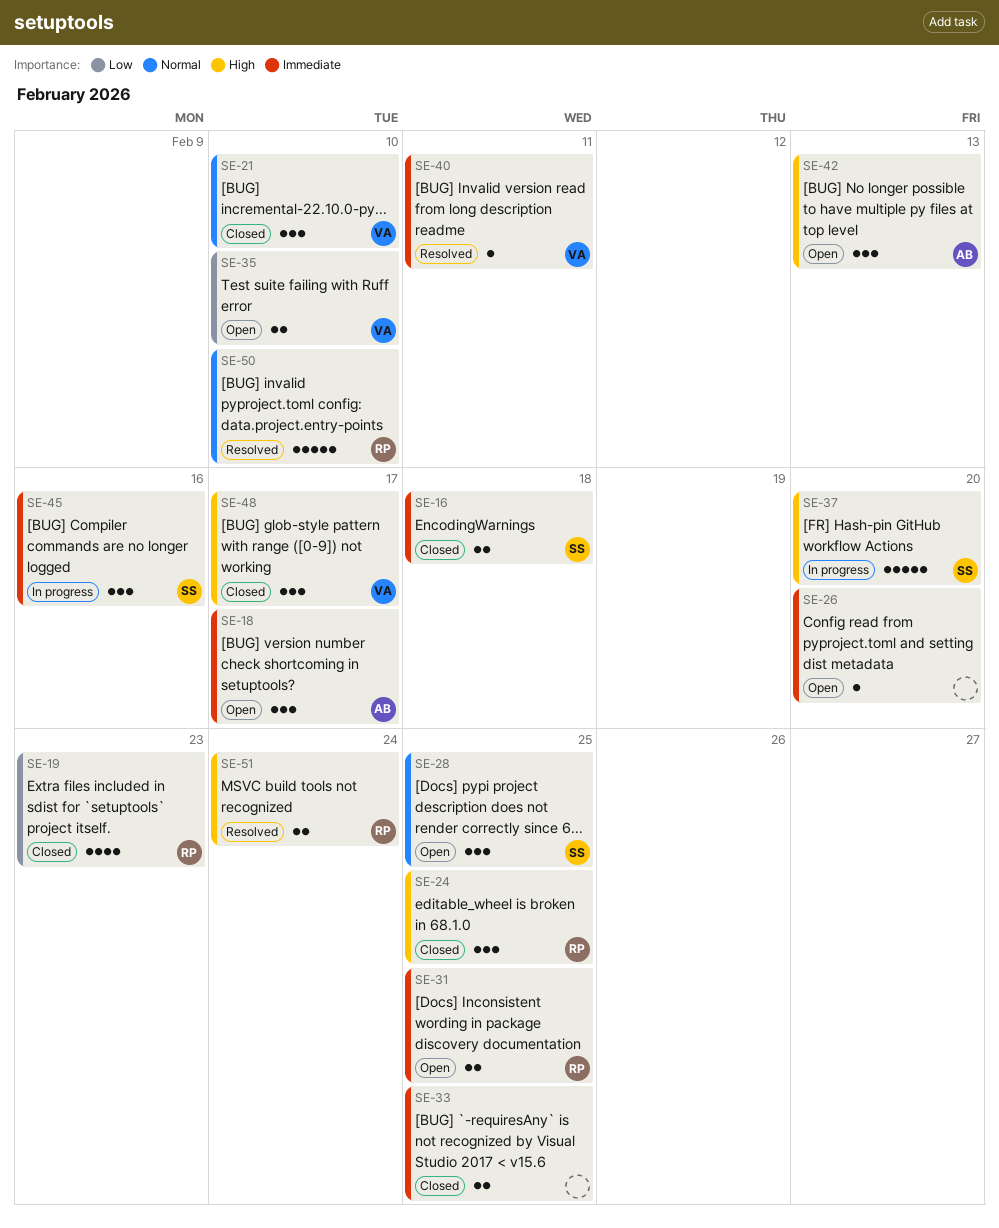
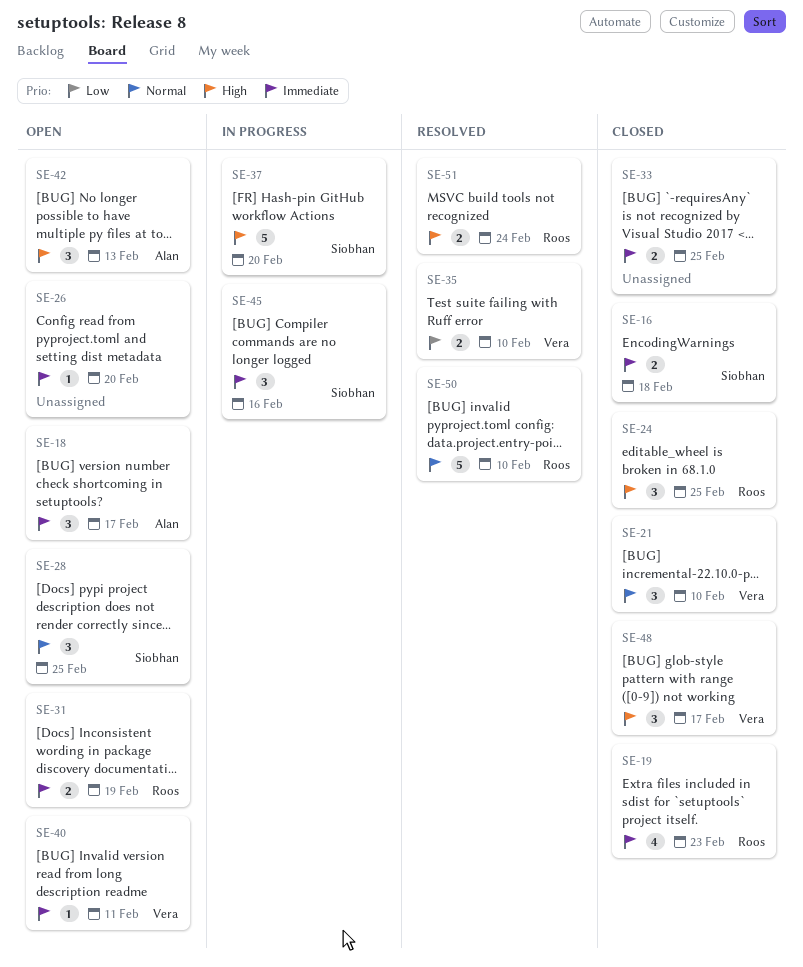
SE-19, priority: Low -> Immediate
SE-31, due: Feb 25 -> Feb 19
SE-35, status: Open -> Resolved
SE-40, status: Resolved -> Open

